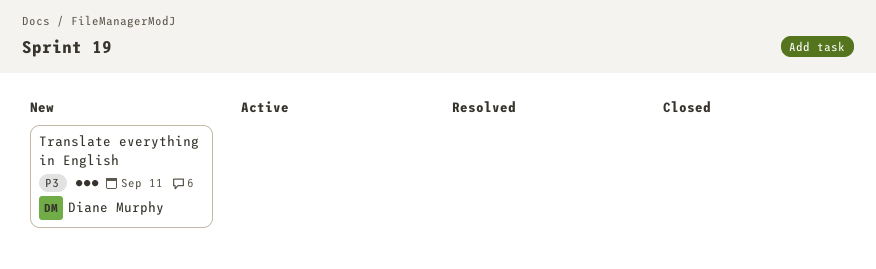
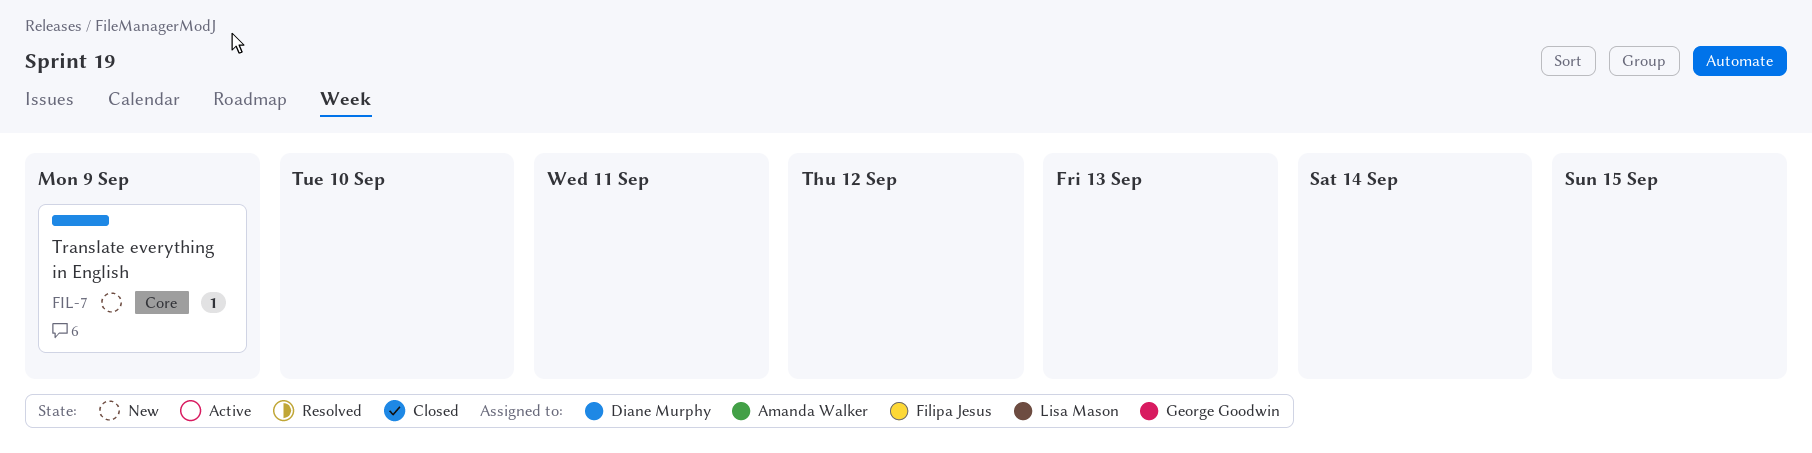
Translate everything in English, estimate: 3 -> 1
Translate everything in English, due: Sep 11 -> Sep 9

